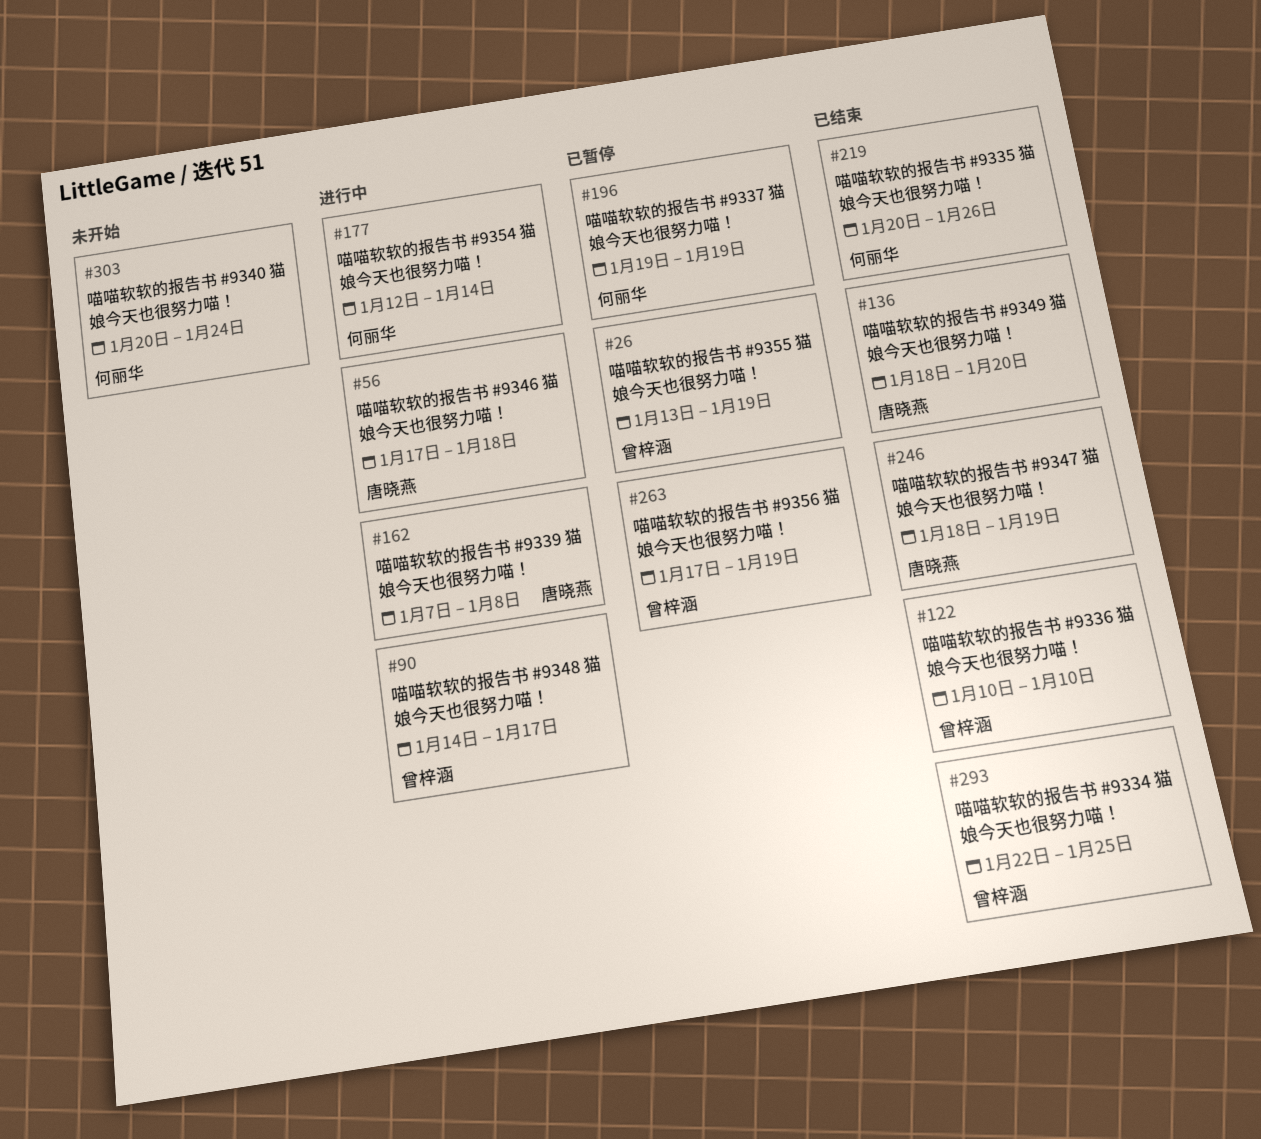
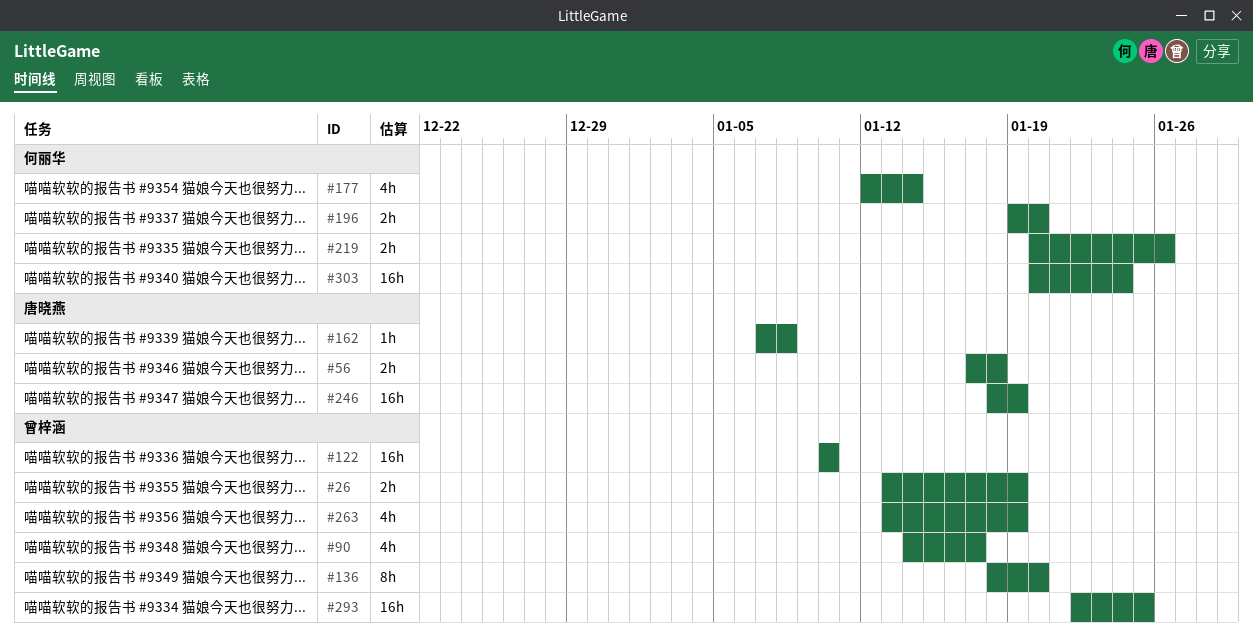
#136, owner: 唐晓燕 -> 曾梓涵
#196, due: Jan 19 -> Jan 20
#263, start: Jan 17 -> Jan 13

